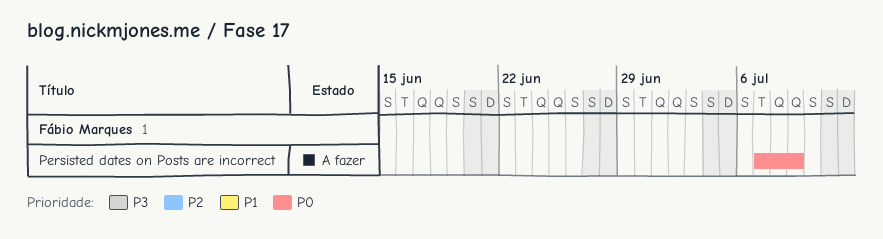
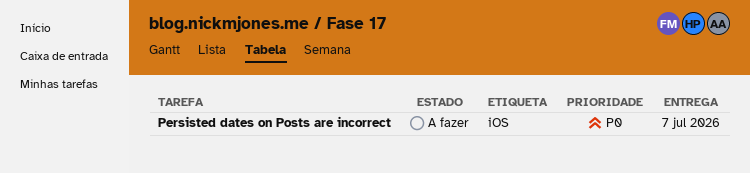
Persisted dates on Posts are incorrect, due: Jul 9 -> Jul 7

